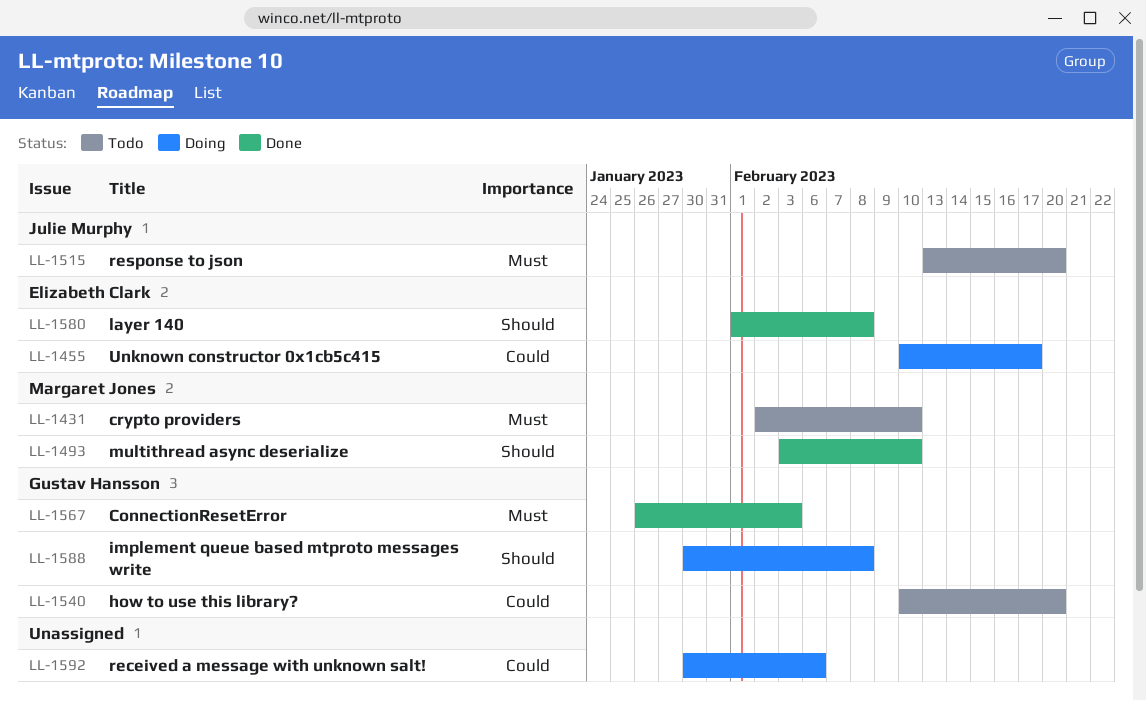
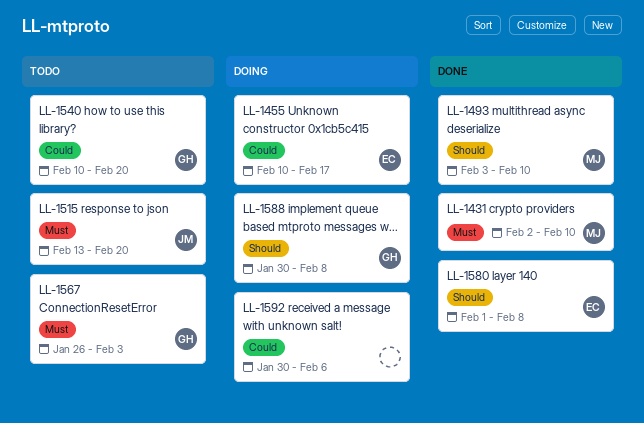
LL-1431, status: Todo -> Done
LL-1567, status: Done -> Todo

